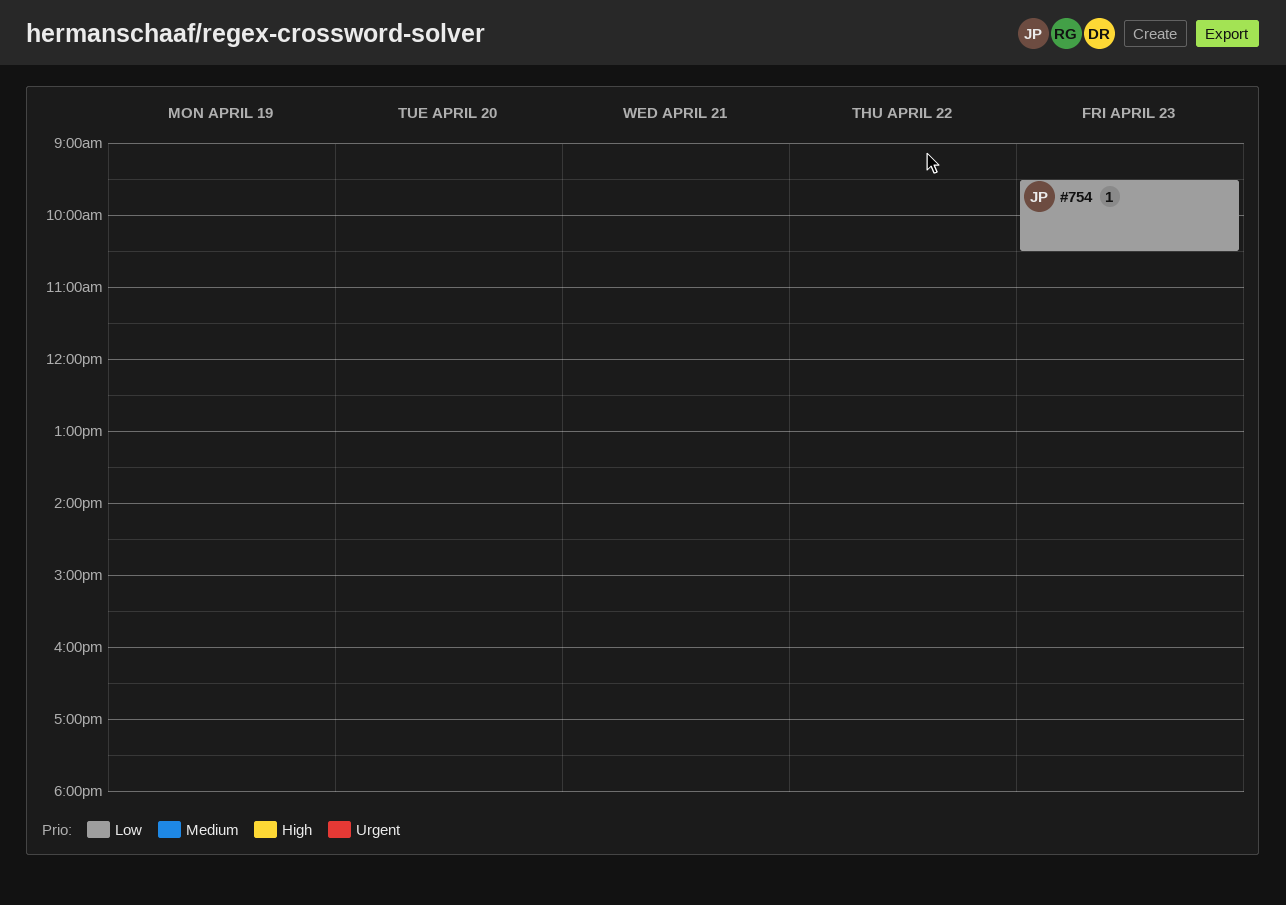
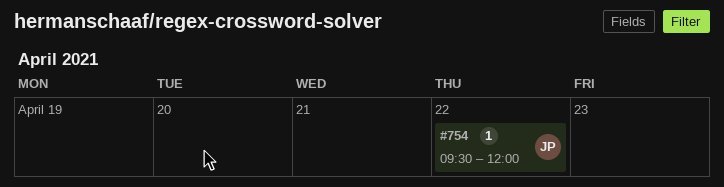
#754, day: Apr 23 -> Apr 22
#754, ends: 10:30 -> 12:00

